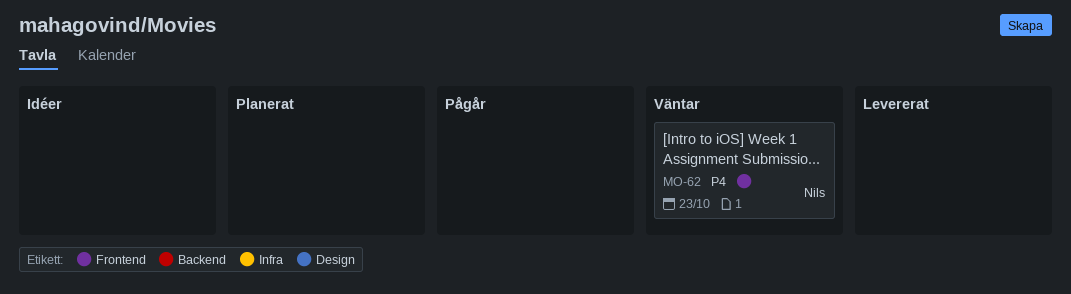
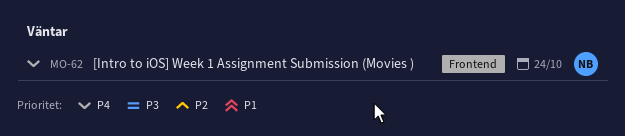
MO-62, due: Oct 23 -> Oct 24

